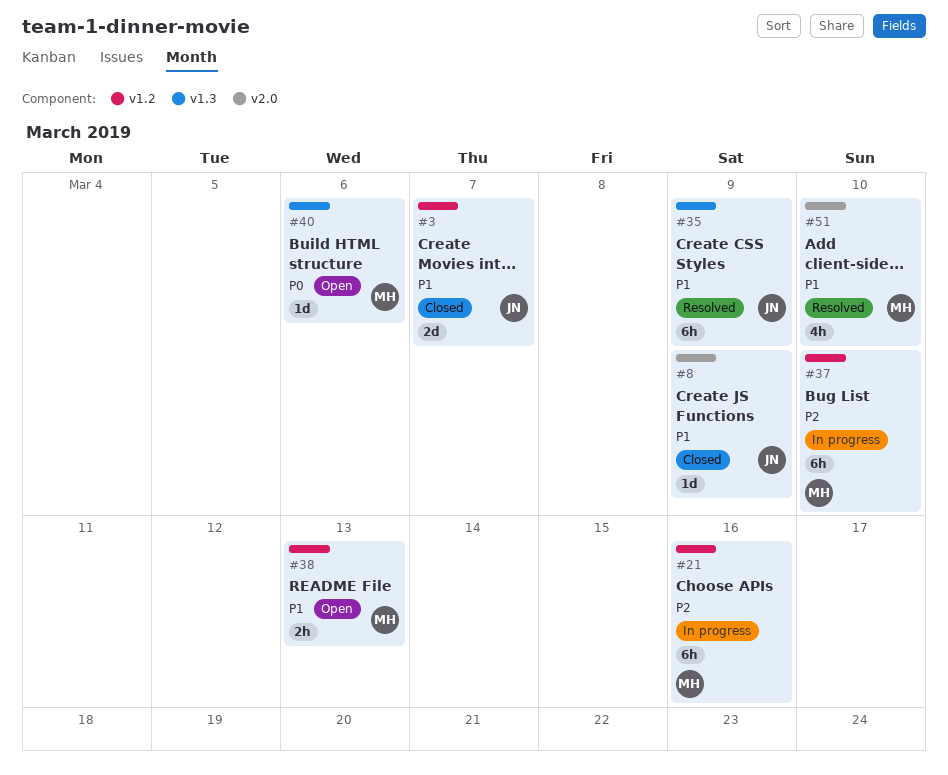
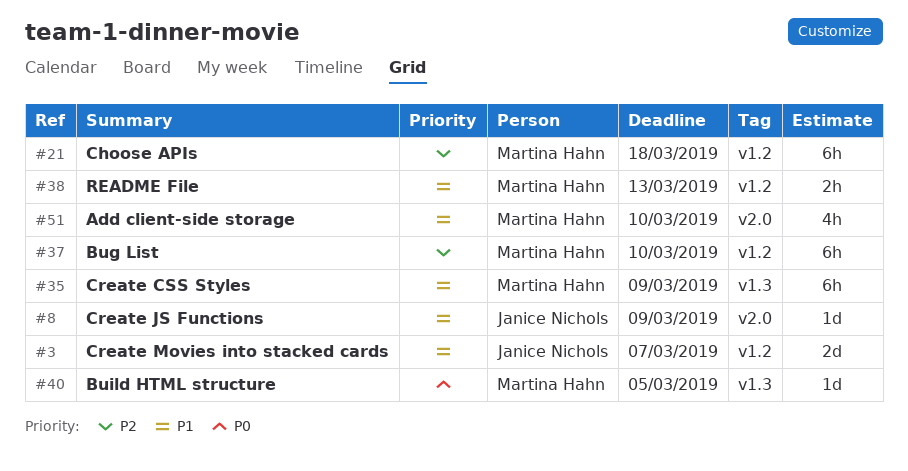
#21, due: Mar 16 -> Mar 18
#35, owner: Janice Nichols -> Martina Hahn
#40, due: Mar 6 -> Mar 5

